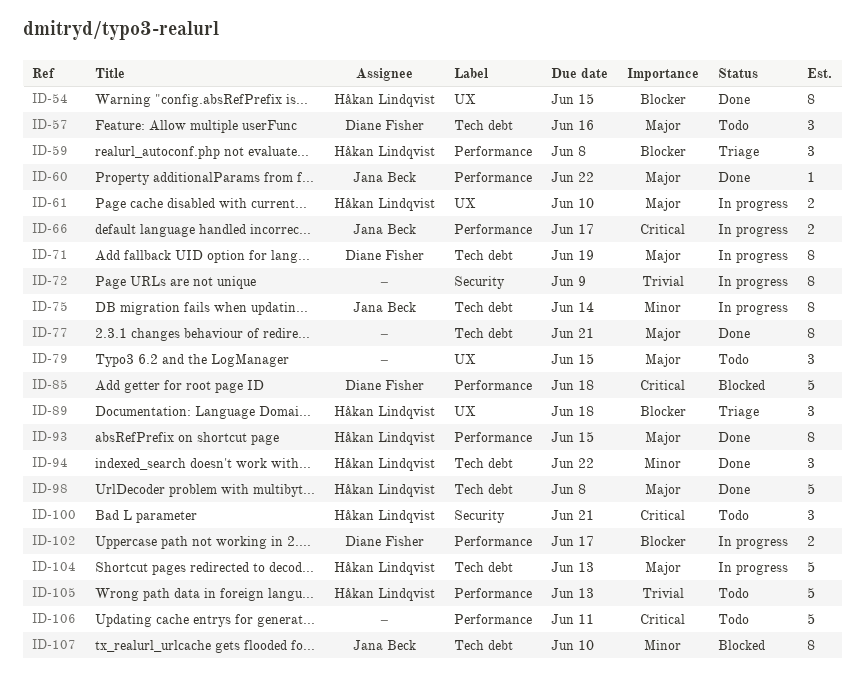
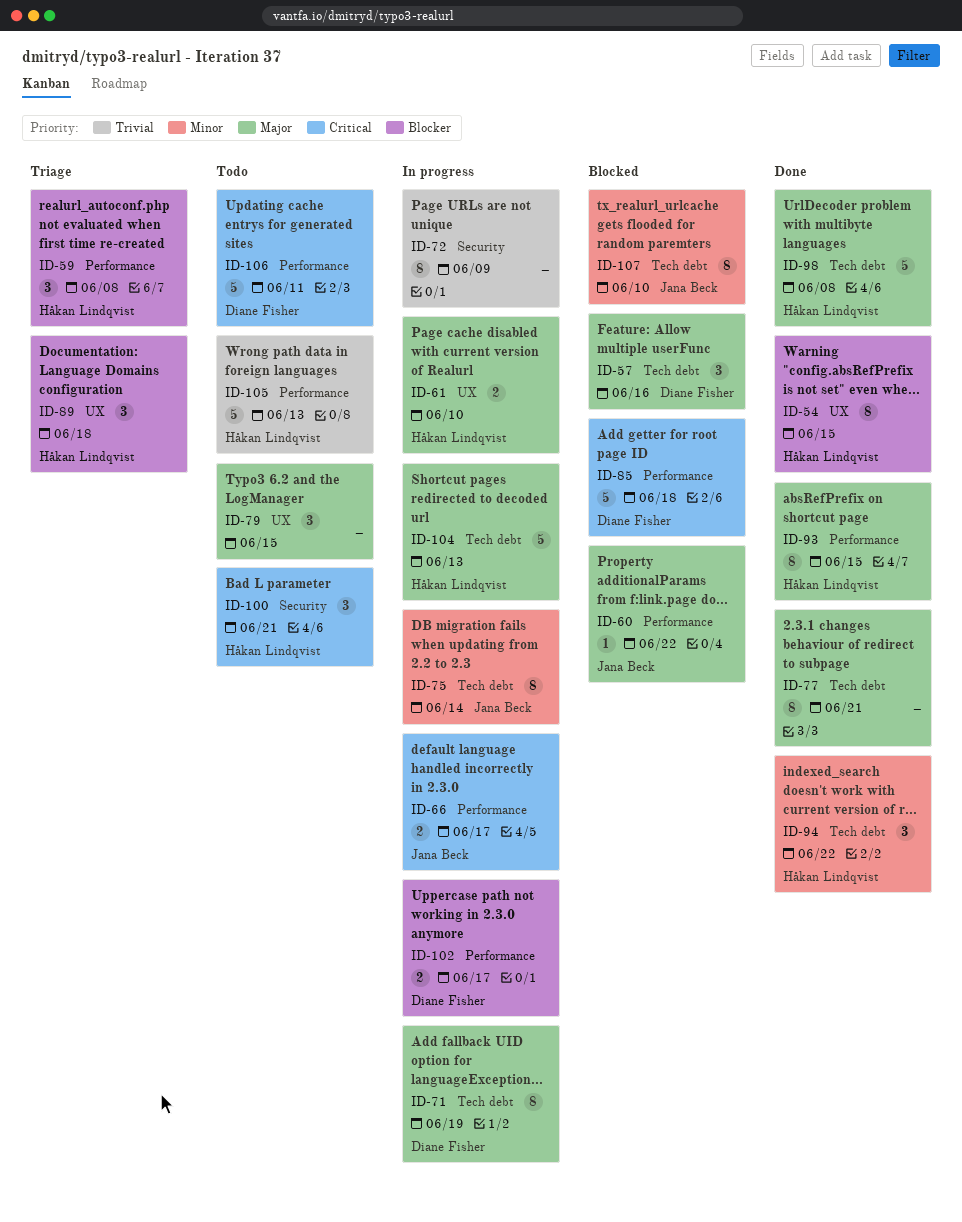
ID-57, status: Todo -> Blocked
ID-60, status: Done -> Blocked
ID-106, owner: none -> Diane Fisher

